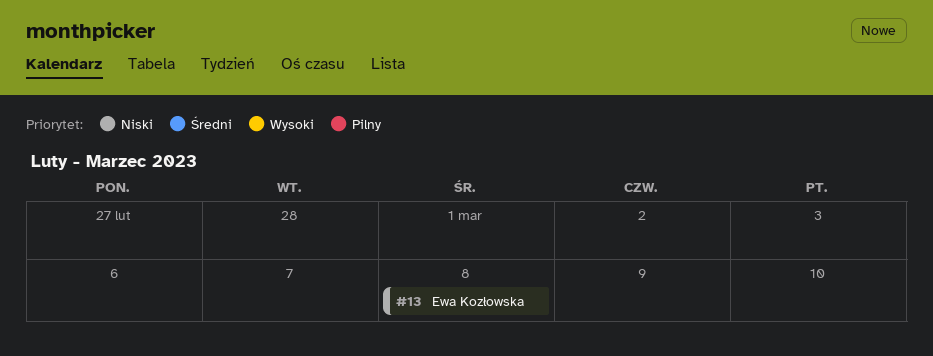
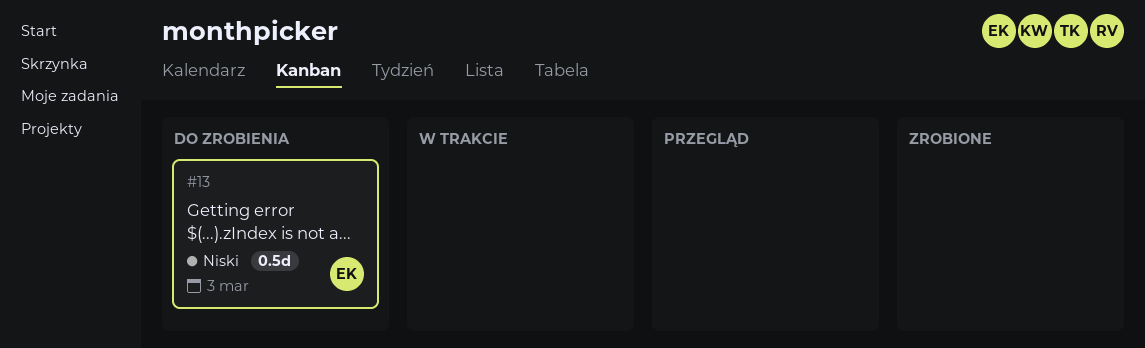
#13, due: Mar 8 -> Mar 3

